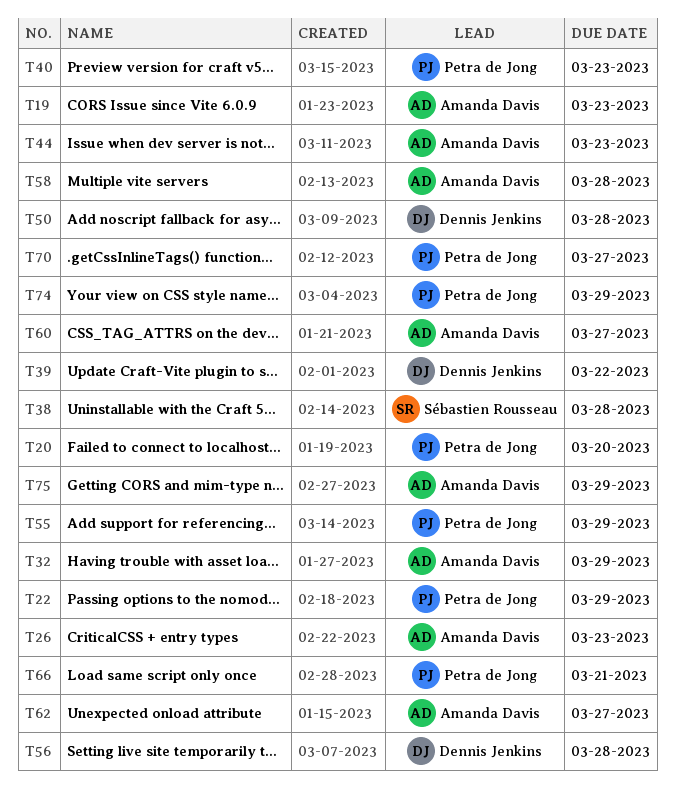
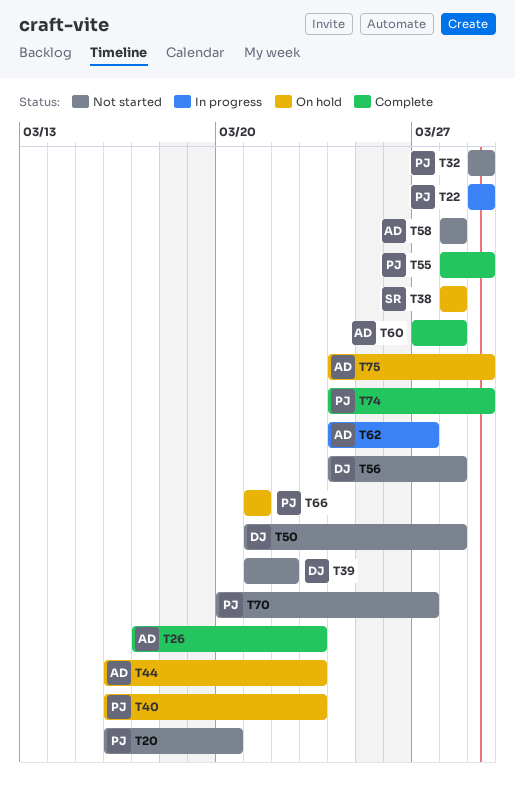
T19: present -> none
T32, owner: Amanda Davis -> Petra de Jong
T60, due: Mar 27 -> Mar 28

